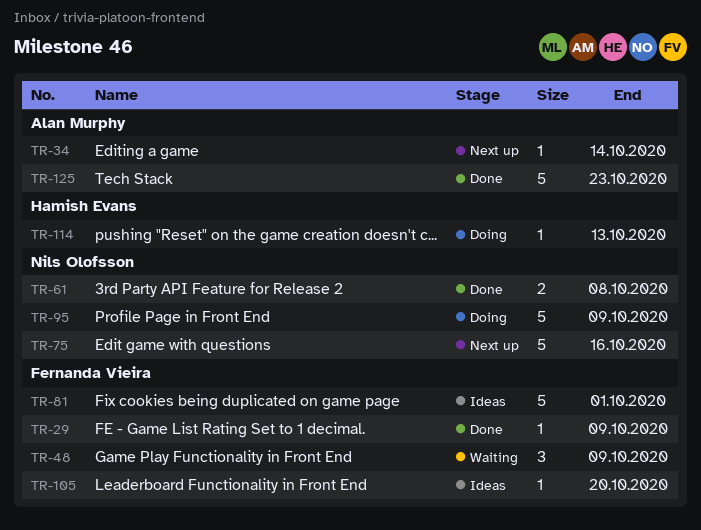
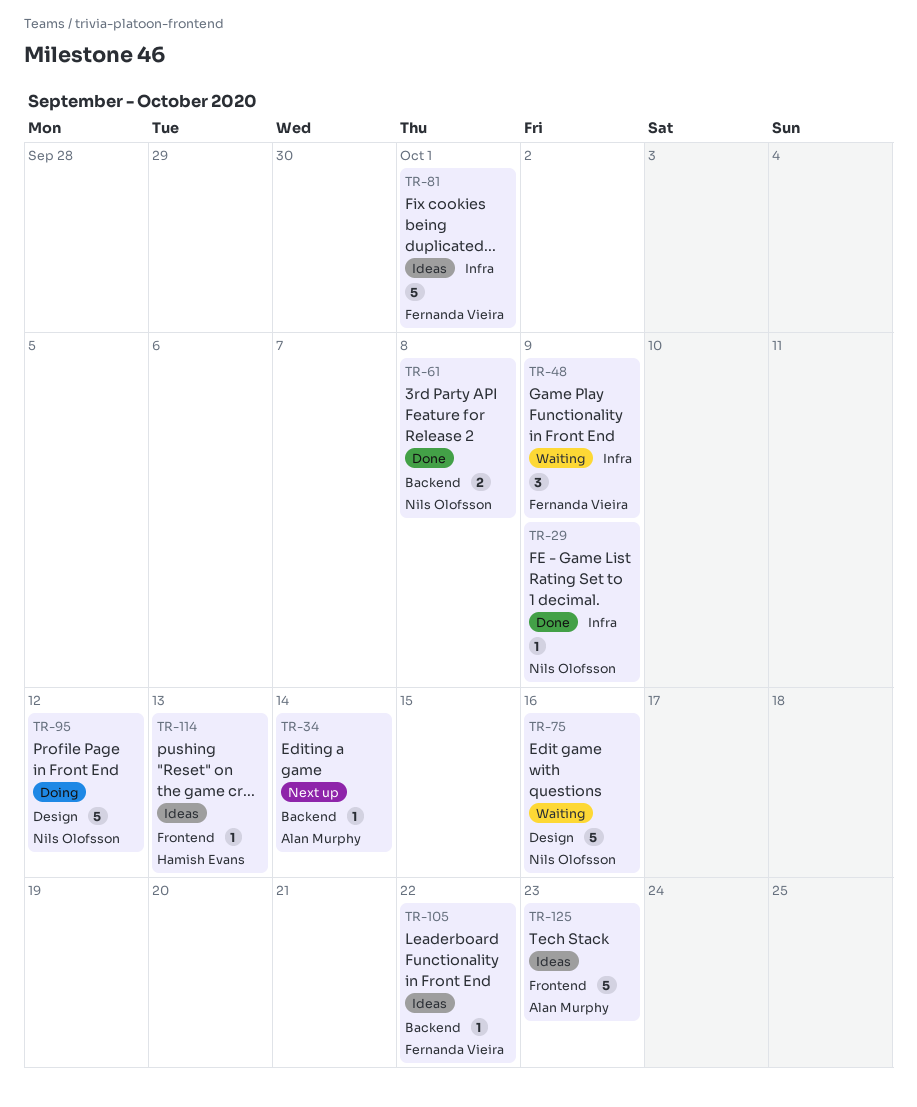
TR-29, owner: Fernanda Vieira -> Nils Olofsson
TR-75, status: Next up -> Waiting
TR-95, due: Oct 9 -> Oct 12
TR-105, due: Oct 20 -> Oct 22
TR-114, status: Doing -> Ideas
TR-125, status: Done -> Ideas

